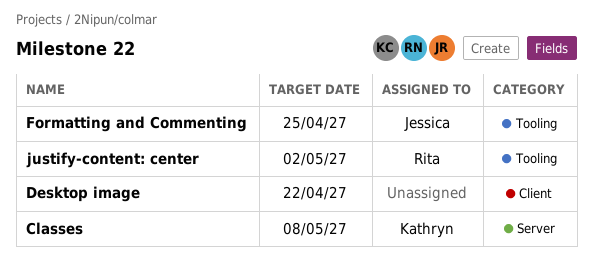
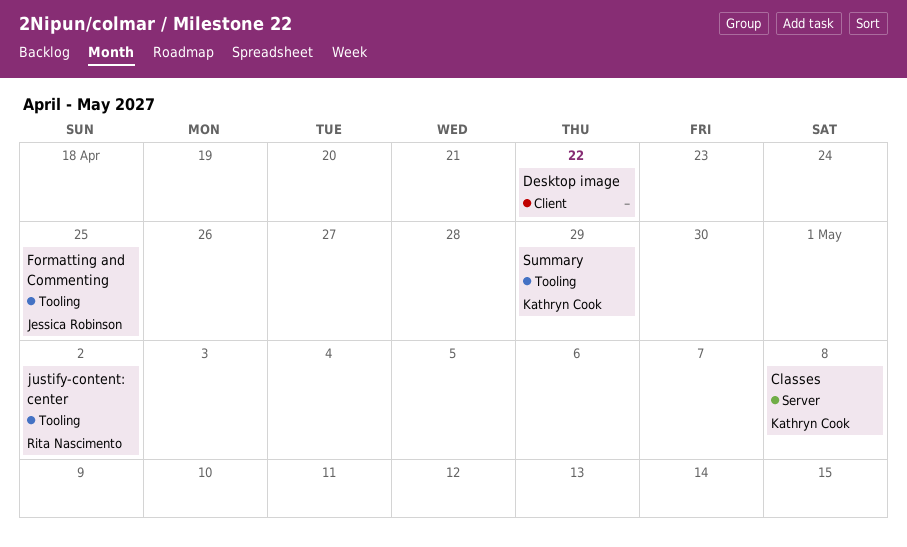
Summary: none -> present

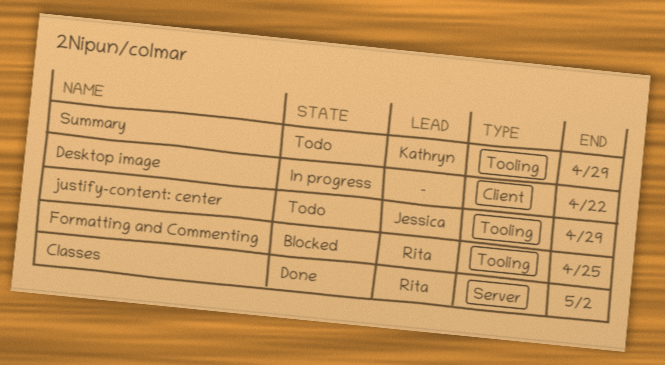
Classes, owner: Kathryn Cook -> Rita Nascimento
Classes, due: May 8 -> May 2
Formatting and Commenting, owner: Jessica Robinson -> Rita Nascimento
justify-content: center, owner: Rita Nascimento -> Jessica Robinson
justify-content: center, due: May 2 -> Apr 29

